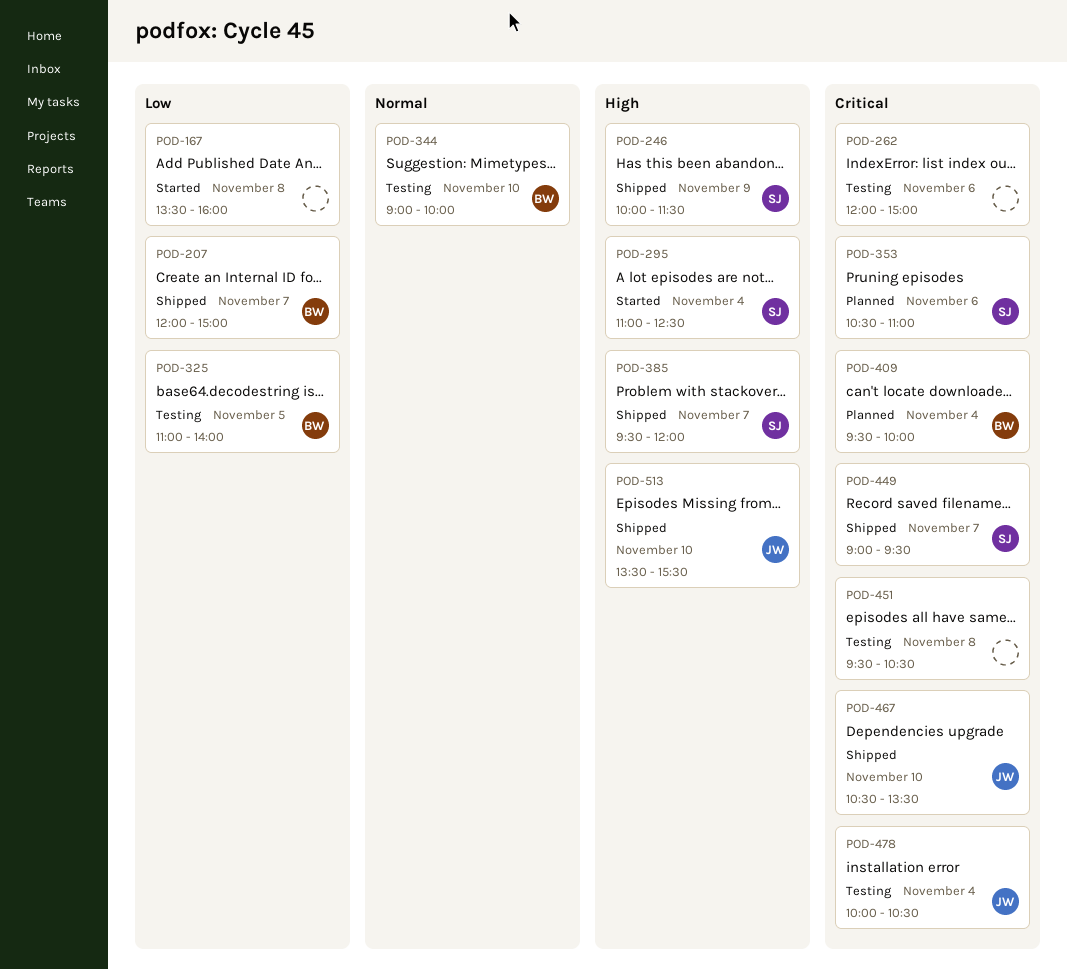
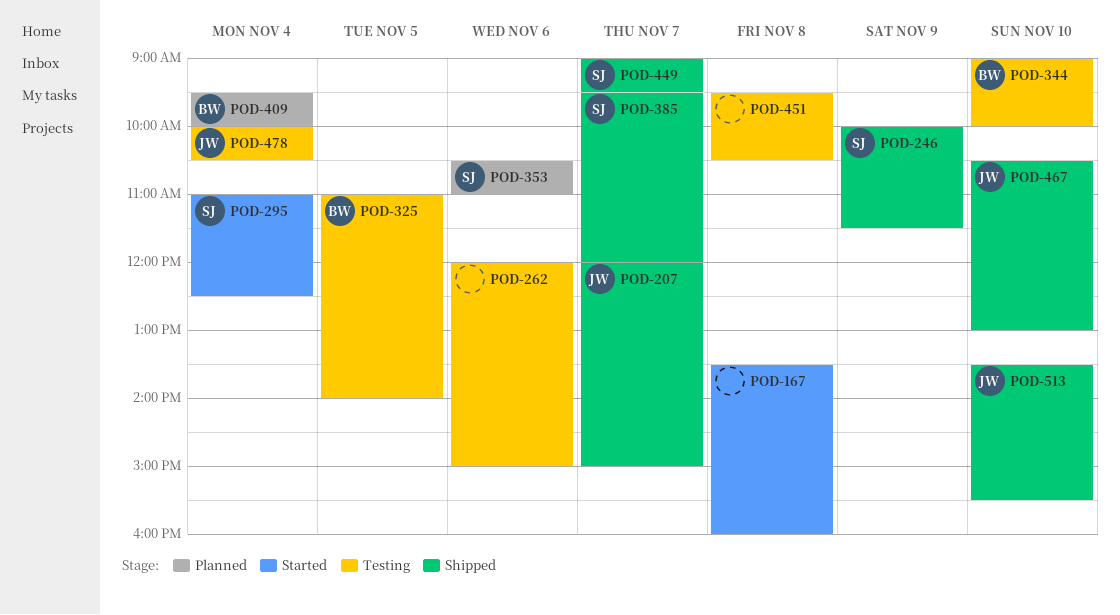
POD-207, owner: BW -> JW
POD-467, ends: 13:30 -> 13:00

